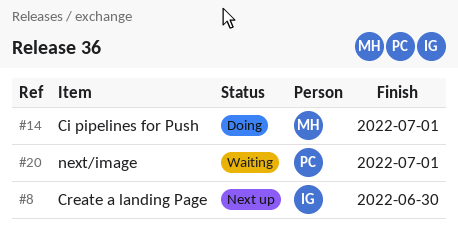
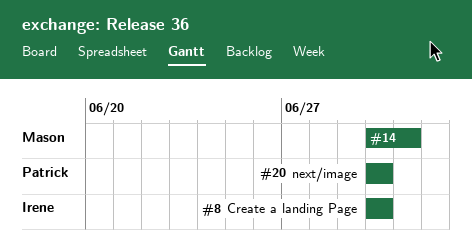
#20, due: Jul 1 -> Jun 30

